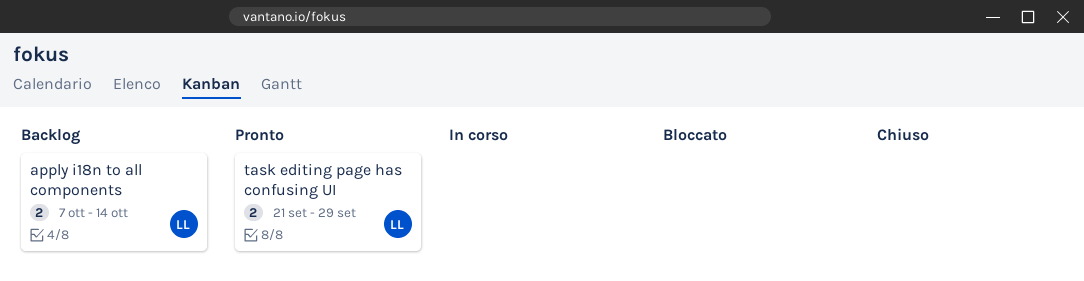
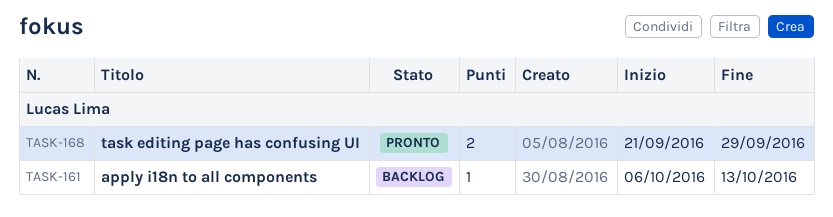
apply i18n to all components, estimate: 2 -> 1
apply i18n to all components, start: Oct 7 -> Oct 6
apply i18n to all components, due: Oct 14 -> Oct 13

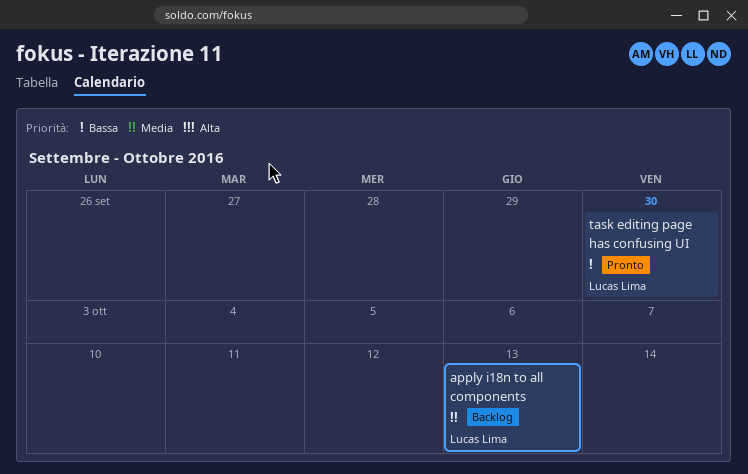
task editing page has confusing UI, due: Sep 29 -> Sep 30

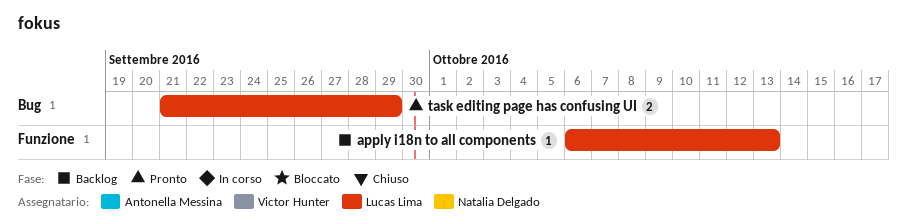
task editing page has confusing UI, due: Sep 30 -> Sep 29

